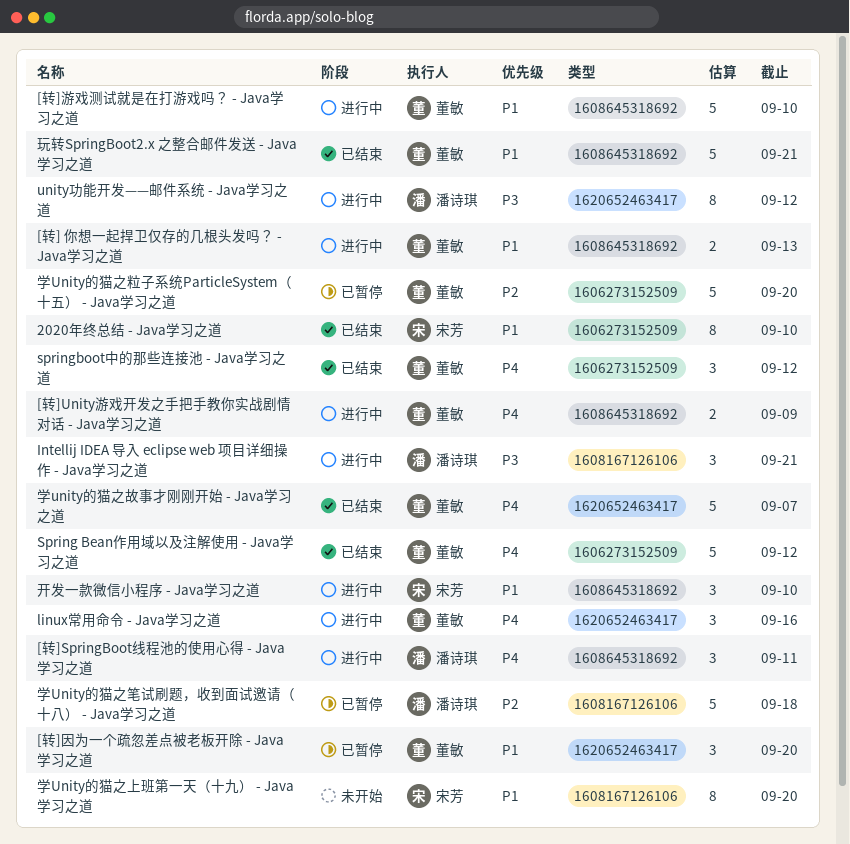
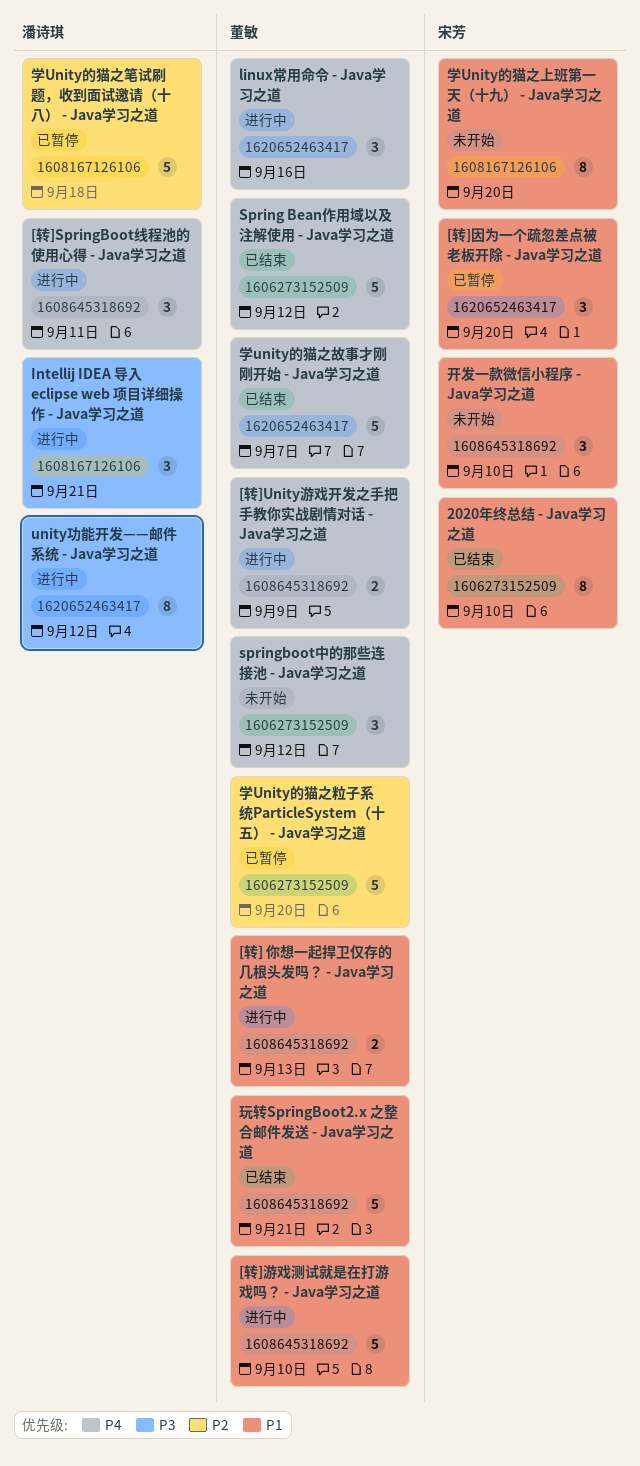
[转]因为一个疏忽差点被老板开除 - Java学习之道, owner: 董敏 -> 宋芳
springboot中的那些连接池 - Java学习之道, status: 已结束 -> 未开始
开发一款微信小程序 - Java学习之道, status: 进行中 -> 未开始

